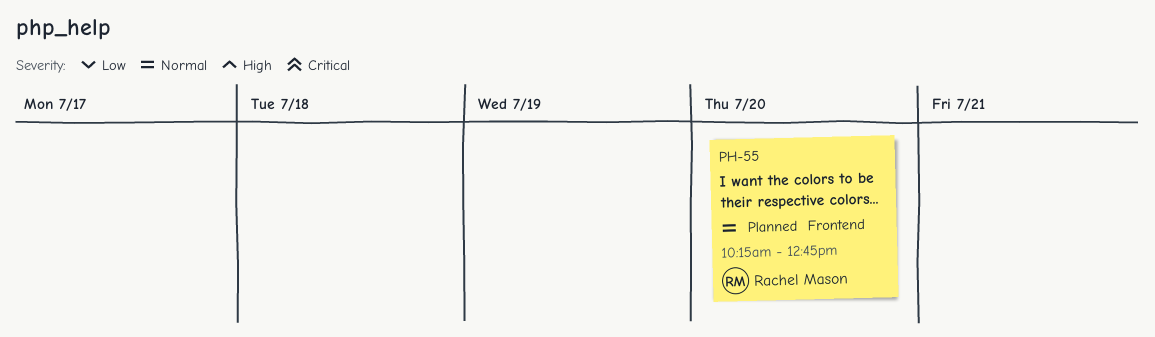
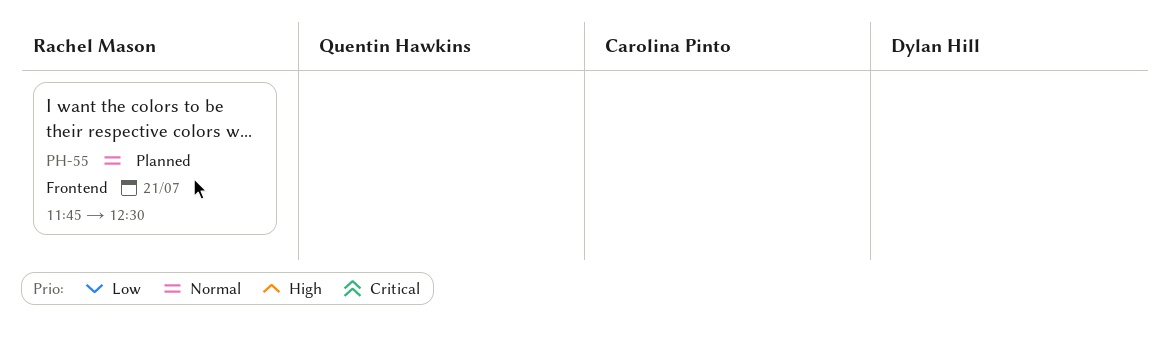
PH-55, day: Jul 20 -> Jul 21
PH-55, begins: 10:15 -> 11:45
PH-55, ends: 12:45 -> 12:30

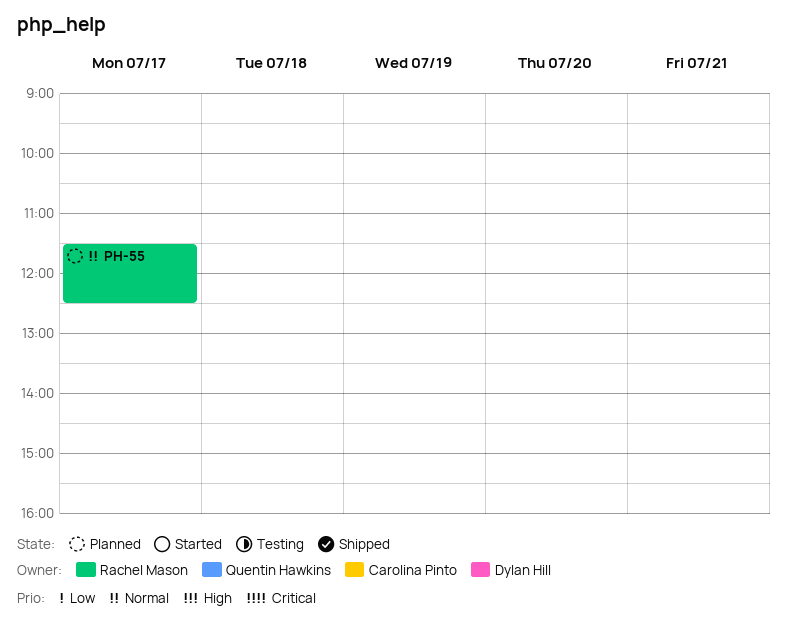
PH-55, day: Jul 21 -> Jul 17
PH-55, begins: 11:45 -> 11:30

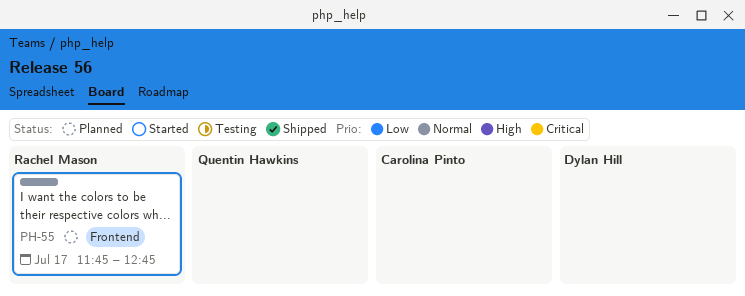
PH-55, begins: 11:30 -> 11:45
PH-55, ends: 12:30 -> 12:45

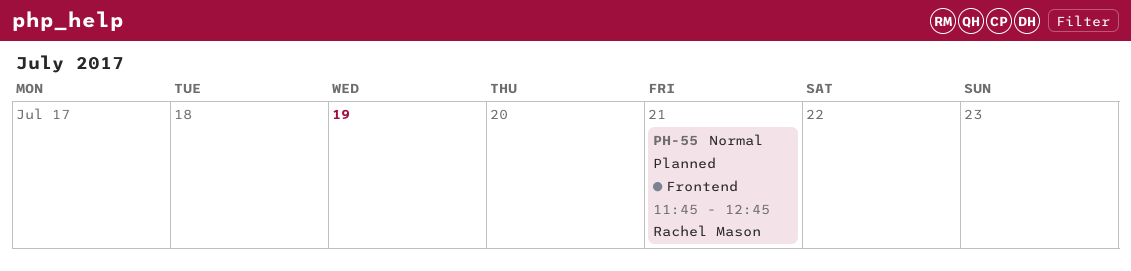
PH-55, day: Jul 17 -> Jul 21

